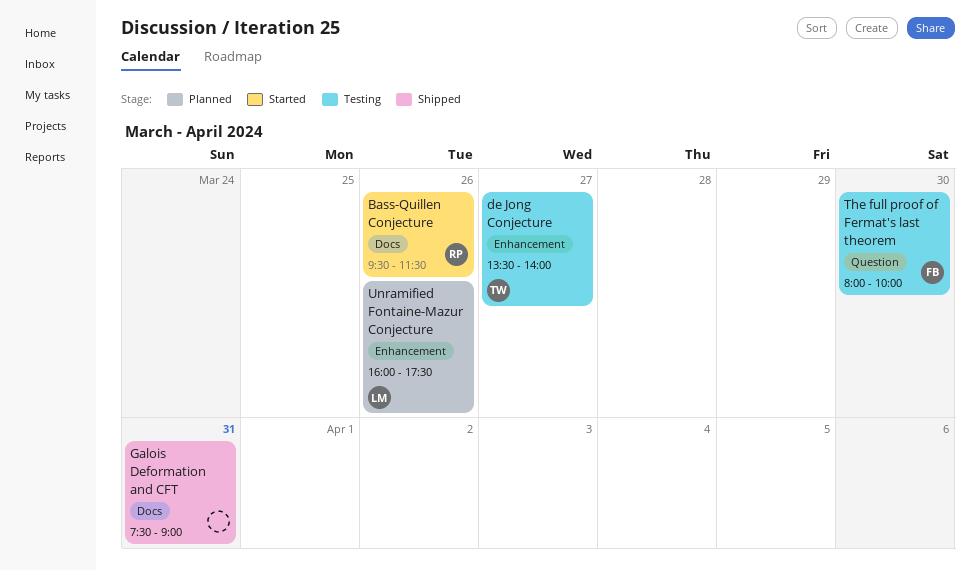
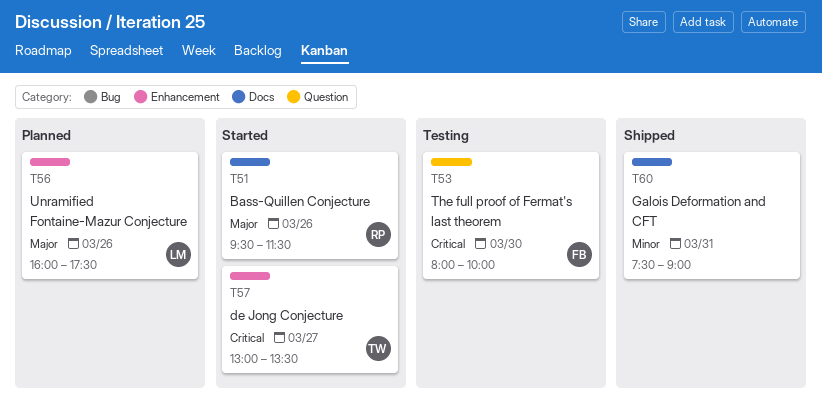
de Jong Conjecture, status: Testing -> Started
de Jong Conjecture, begins: 13:30 -> 13:00
de Jong Conjecture, ends: 14:00 -> 13:30

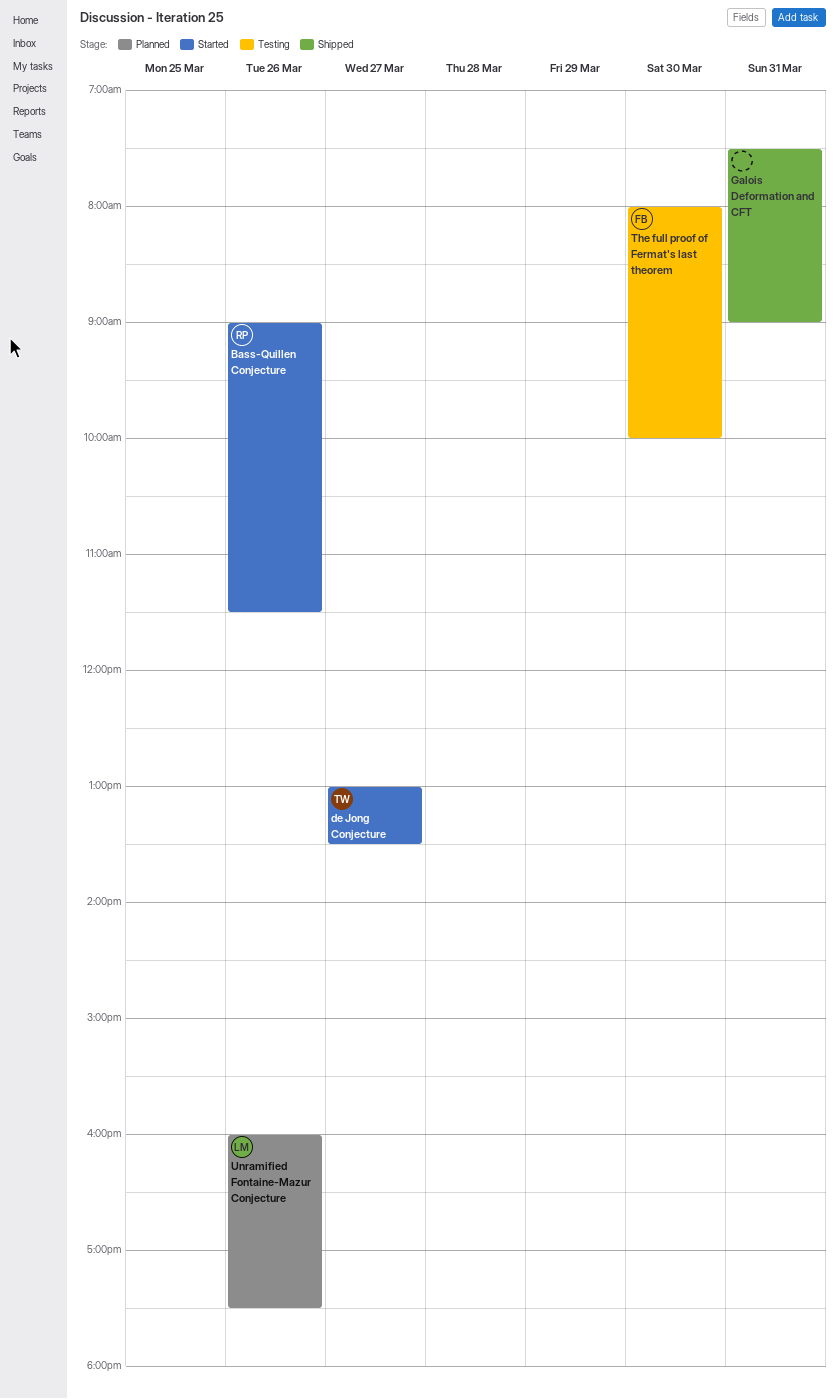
Bass-Quillen Conjecture, begins: 09:30 -> 09:00

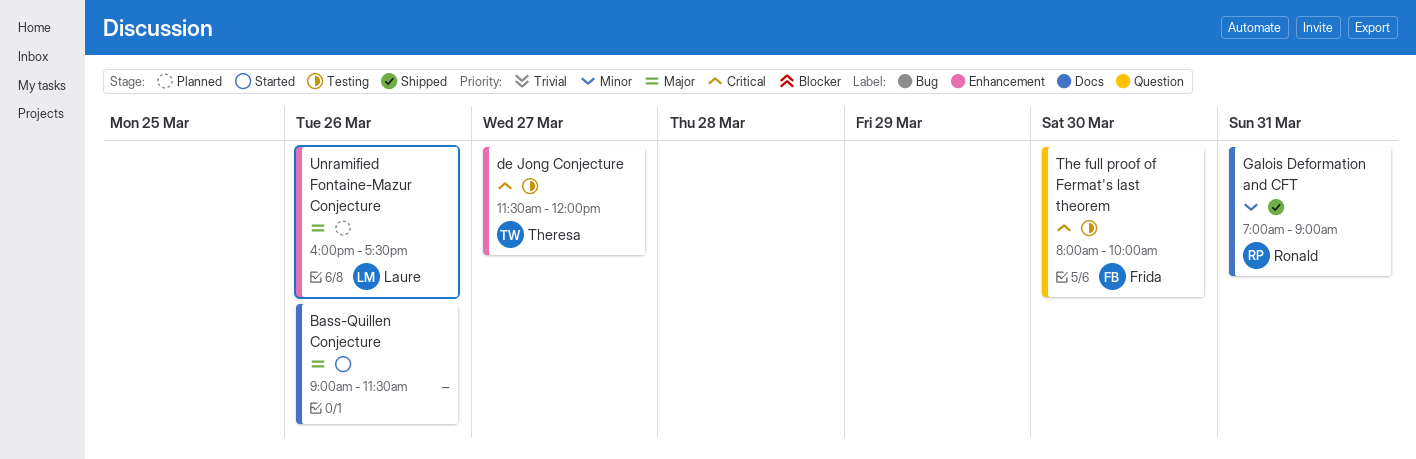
Bass-Quillen Conjecture, owner: Ronald -> none
de Jong Conjecture, status: Started -> Testing
de Jong Conjecture, begins: 13:00 -> 11:30
de Jong Conjecture, ends: 13:30 -> 12:00
Galois Deformation and CFT, owner: none -> Ronald
Galois Deformation and CFT, begins: 07:30 -> 07:00

